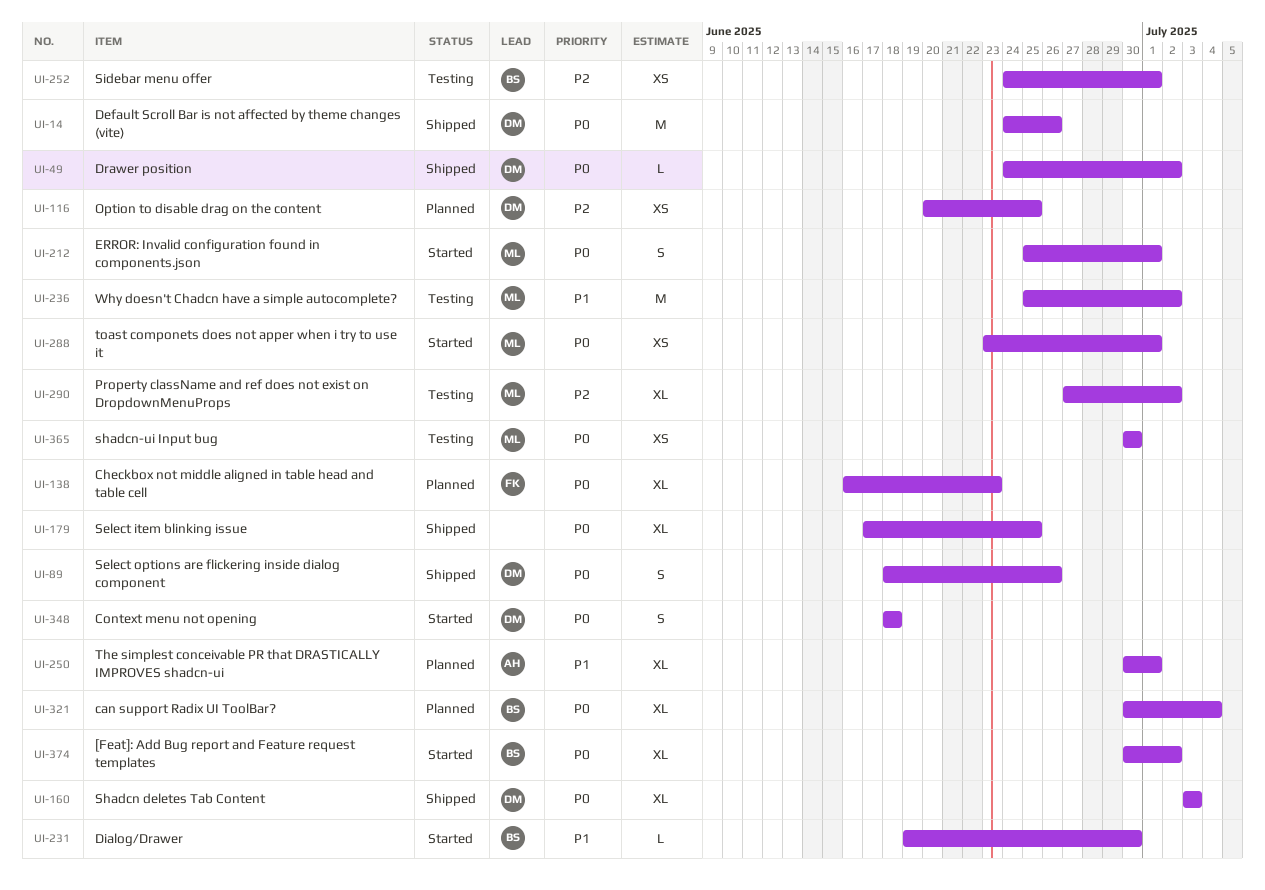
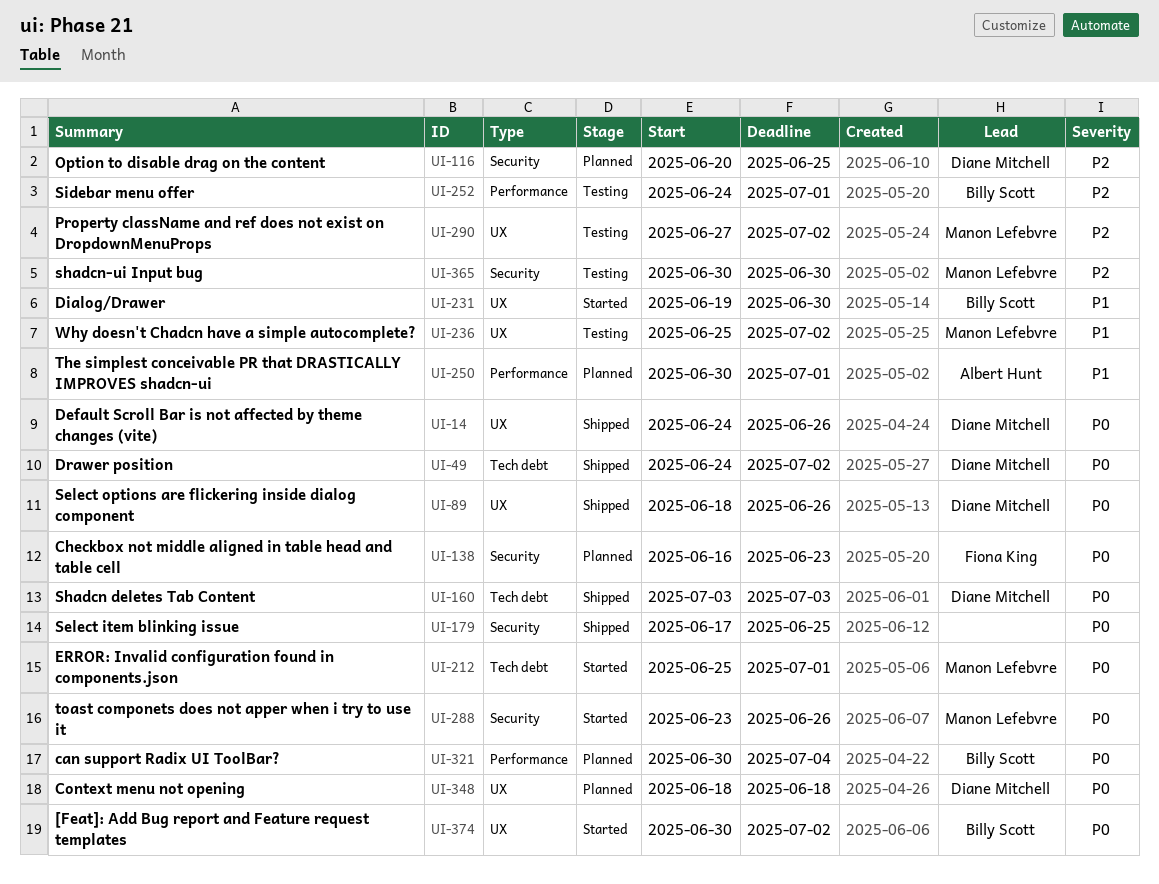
UI-288, due: Jul 1 -> Jun 26
UI-348, status: Started -> Planned
UI-365, priority: P0 -> P2

